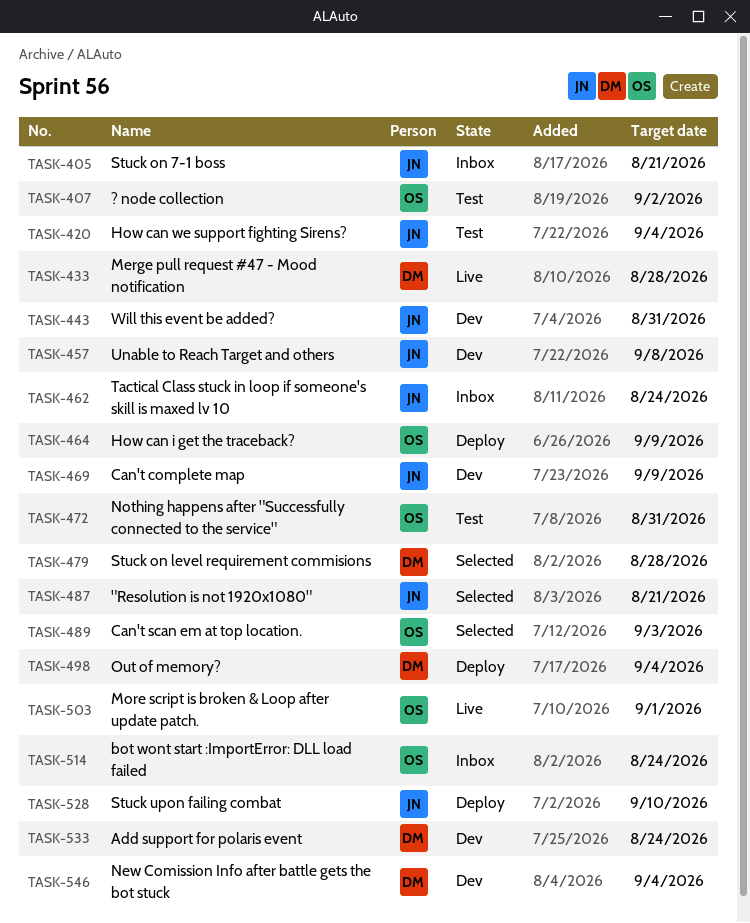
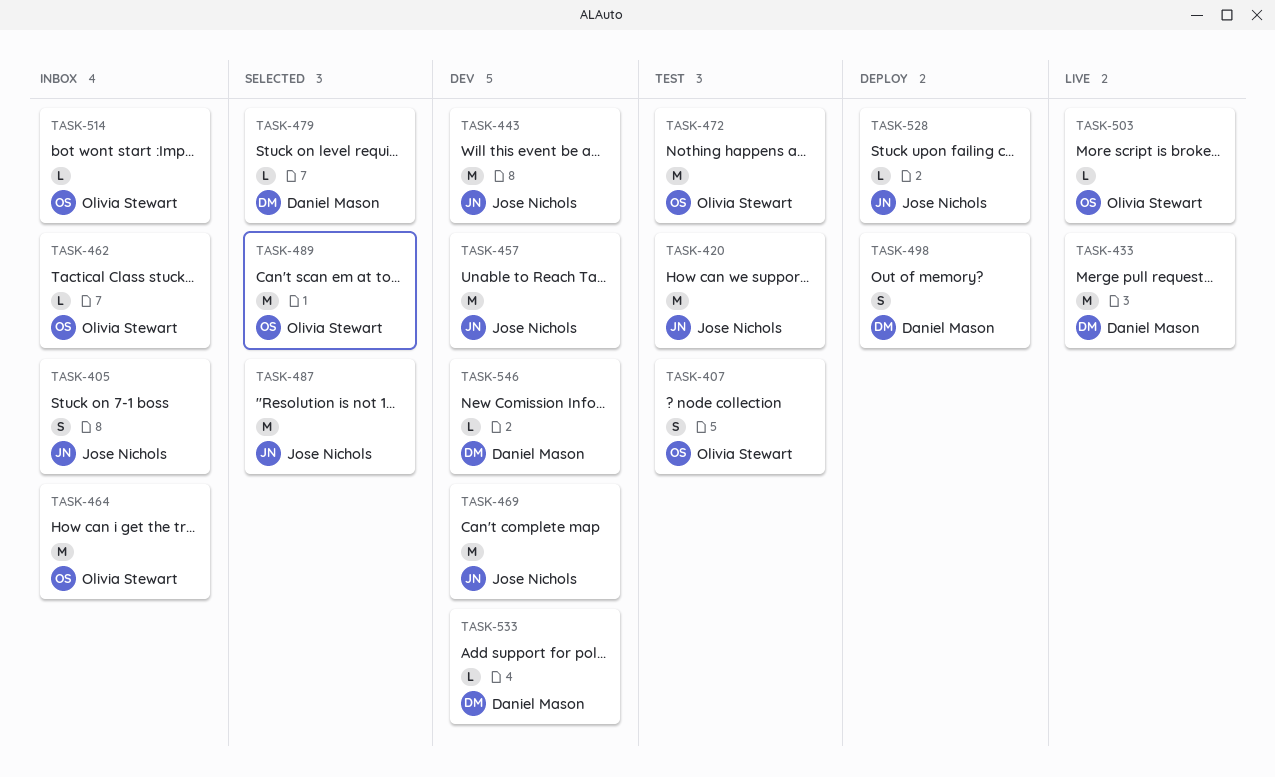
TASK-462, owner: Jose Nichols -> Olivia Stewart
TASK-464, status: Deploy -> Inbox

